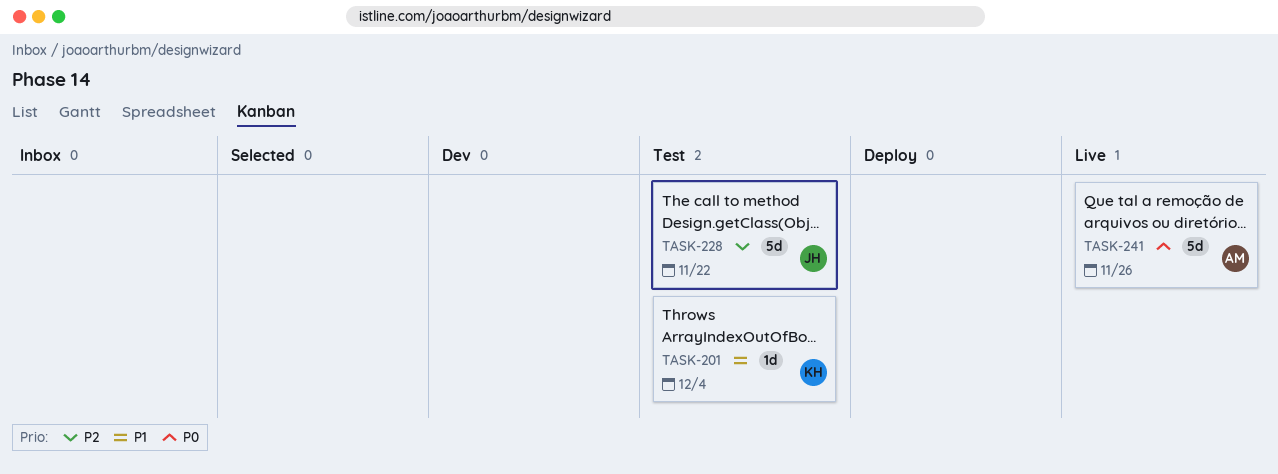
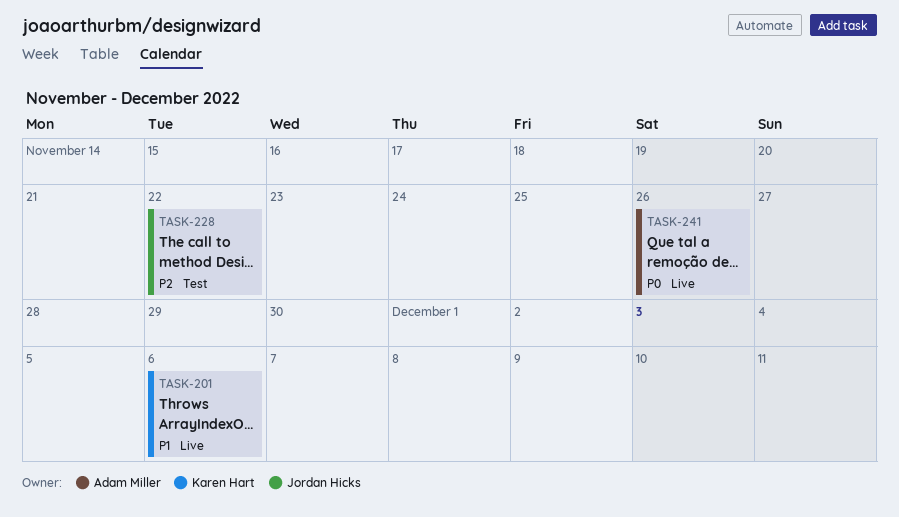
TASK-201, status: Test -> Live
TASK-201, due: Dec 4 -> Dec 6

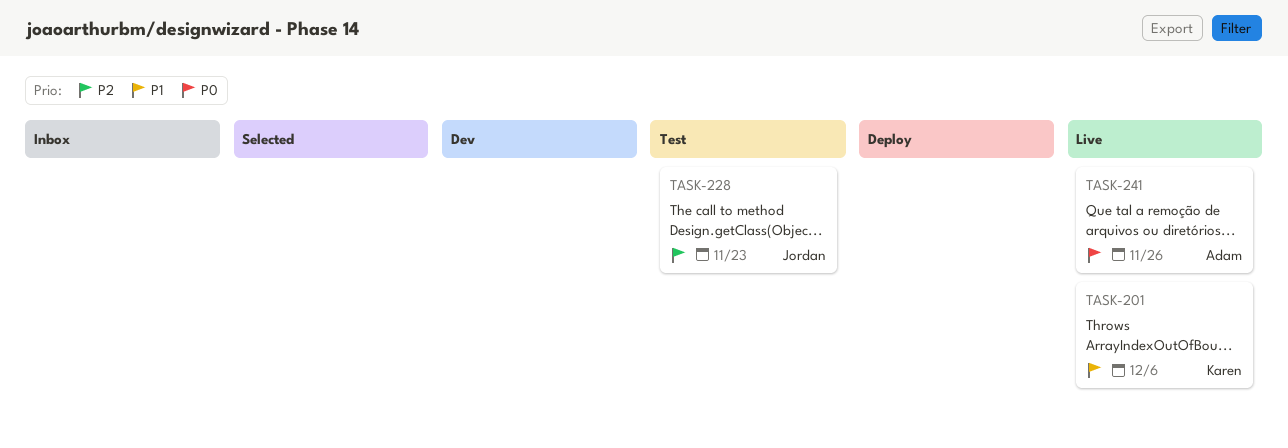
TASK-228, due: Nov 22 -> Nov 23

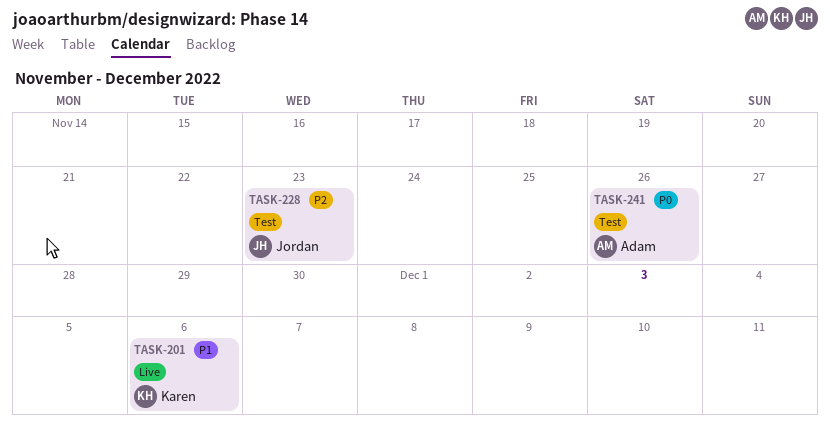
TASK-241, status: Live -> Test

